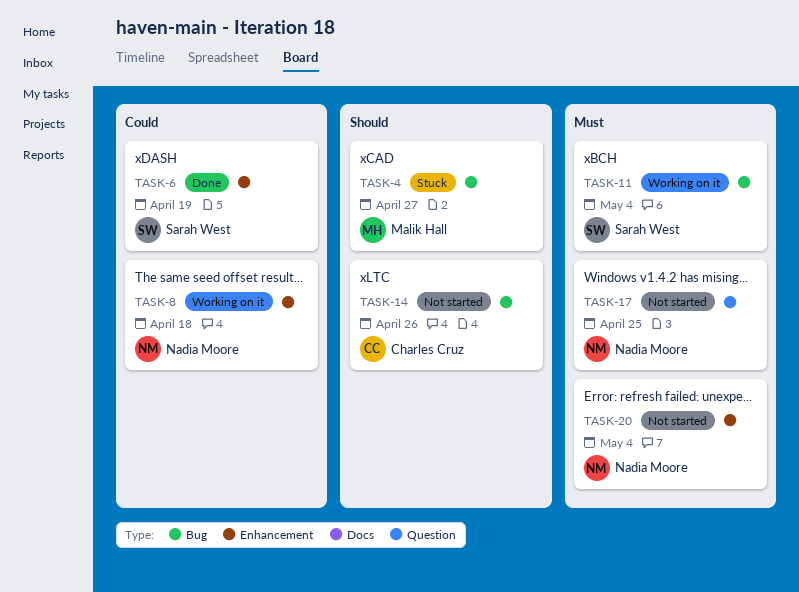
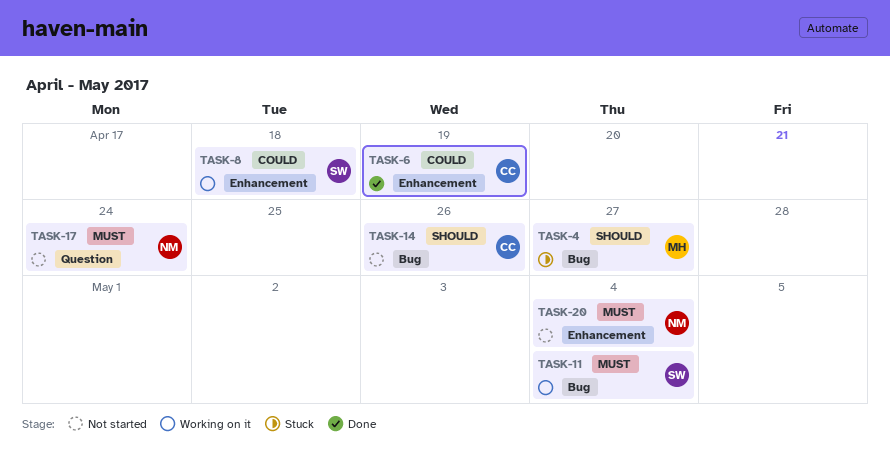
TASK-6, owner: Sarah West -> Charles Cruz
TASK-8, owner: Nadia Moore -> Sarah West
TASK-17, due: Apr 25 -> Apr 24

